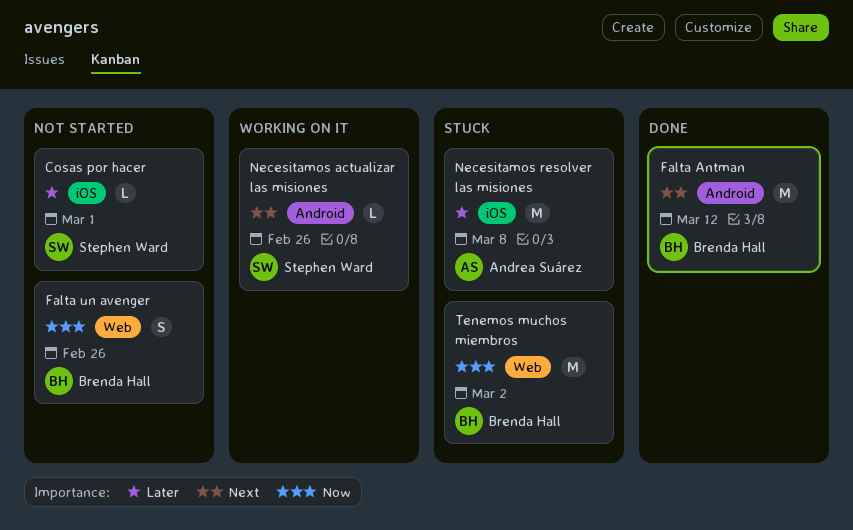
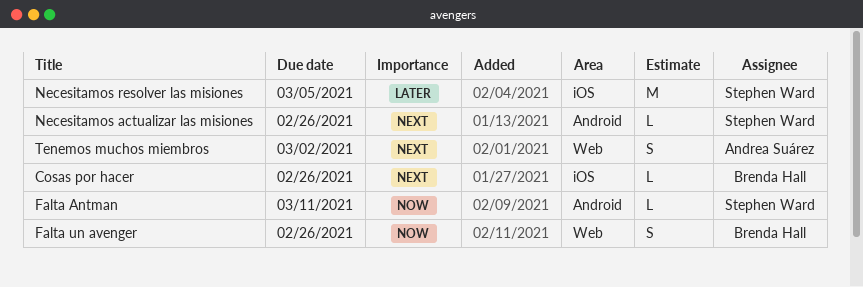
Cosas por hacer, owner: Stephen Ward -> Brenda Hall
Cosas por hacer, priority: Later -> Next
Cosas por hacer, due: Mar 1 -> Feb 26
Falta Antman, owner: Brenda Hall -> Stephen Ward
Falta Antman, priority: Next -> Now
Falta Antman, estimate: M -> L
Falta Antman, due: Mar 12 -> Mar 11
Necesitamos resolver las misiones, owner: Andrea Suárez -> Stephen Ward
Necesitamos resolver las misiones, due: Mar 8 -> Mar 5
Tenemos muchos miembros, owner: Brenda Hall -> Andrea Suárez
Tenemos muchos miembros, priority: Now -> Next
Tenemos muchos miembros, estimate: M -> S

